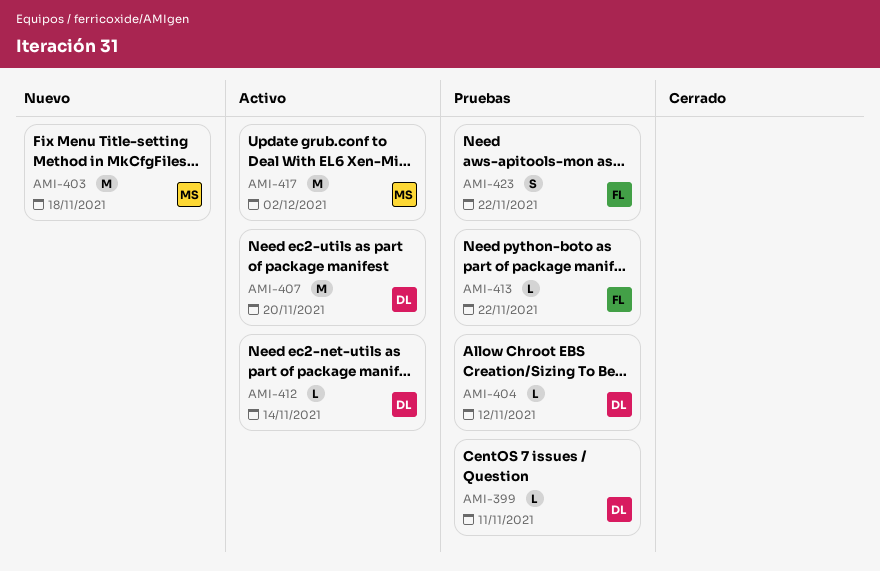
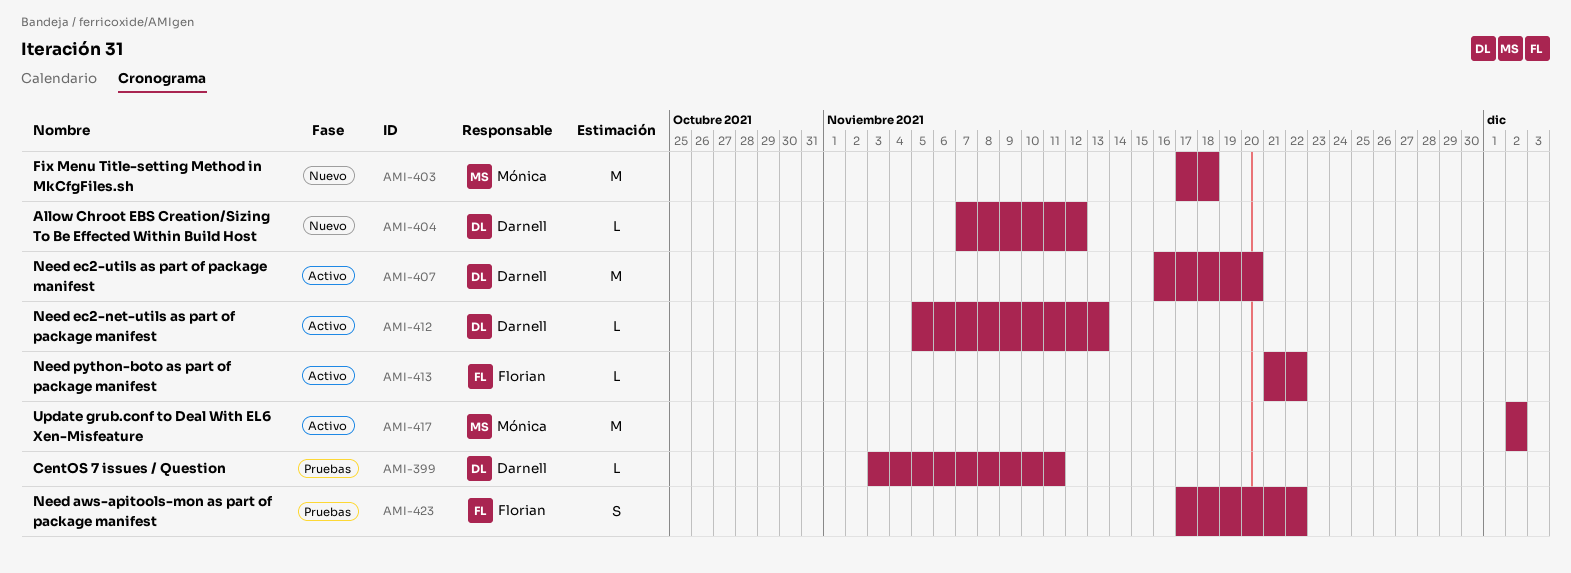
AMI-404, status: Pruebas -> Nuevo
AMI-412, due: Nov 14 -> Nov 13
AMI-413, status: Pruebas -> Activo

